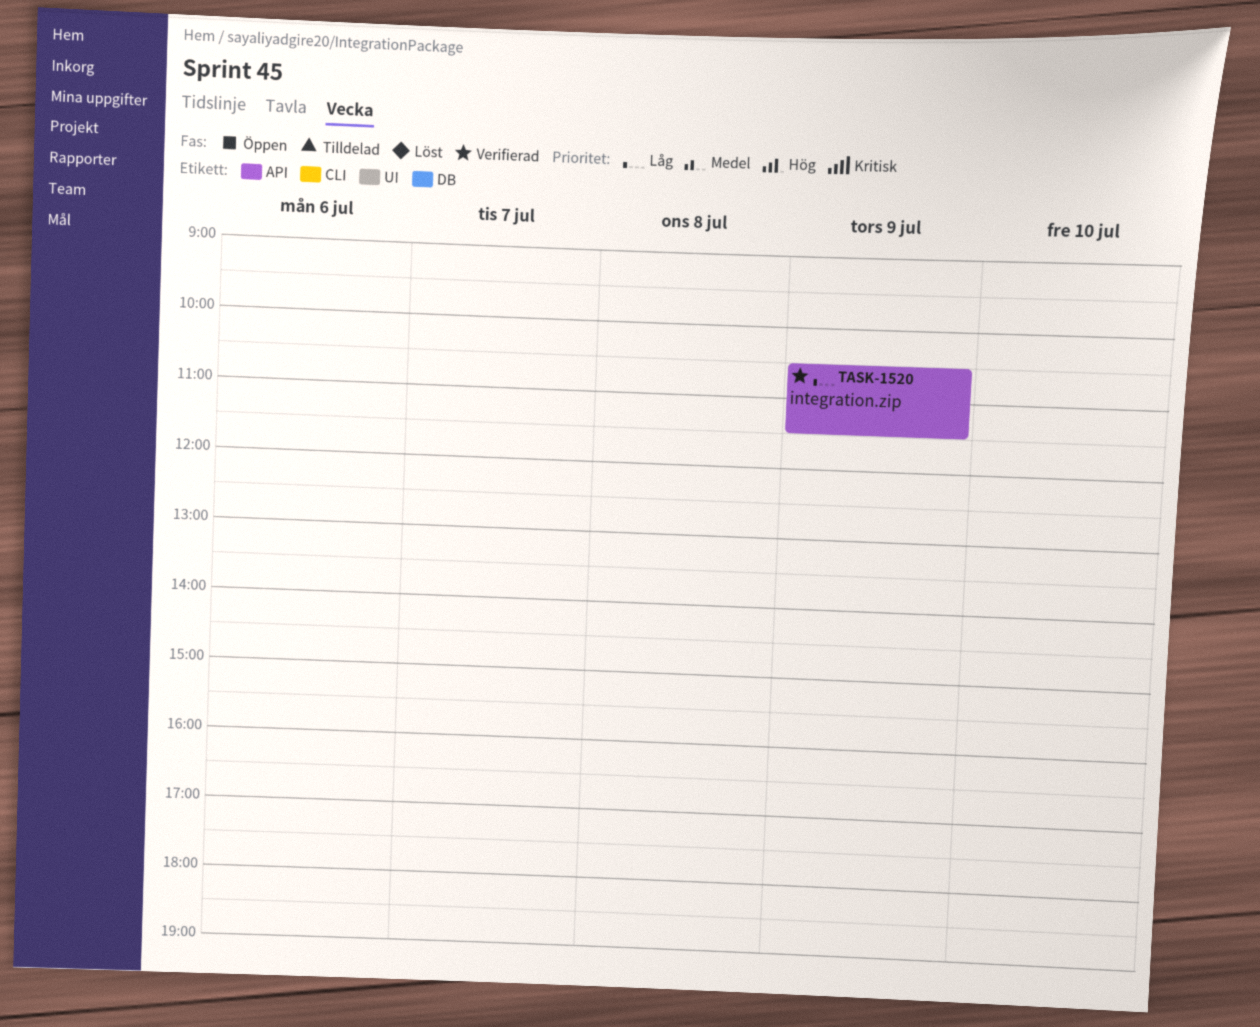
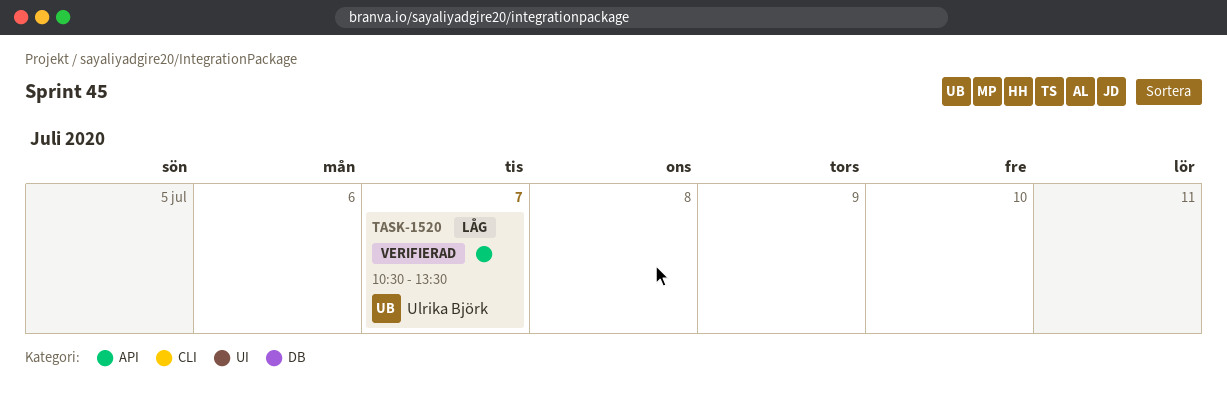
TASK-1520, day: Jul 9 -> Jul 7
TASK-1520, ends: 11:30 -> 13:30

